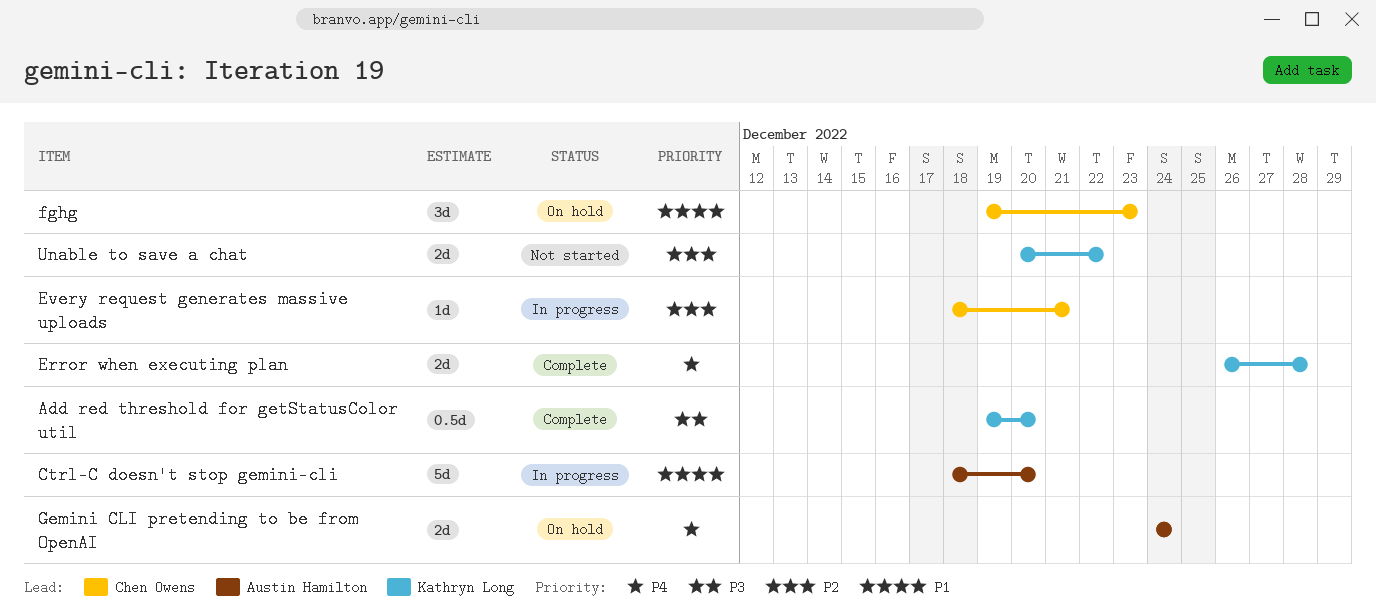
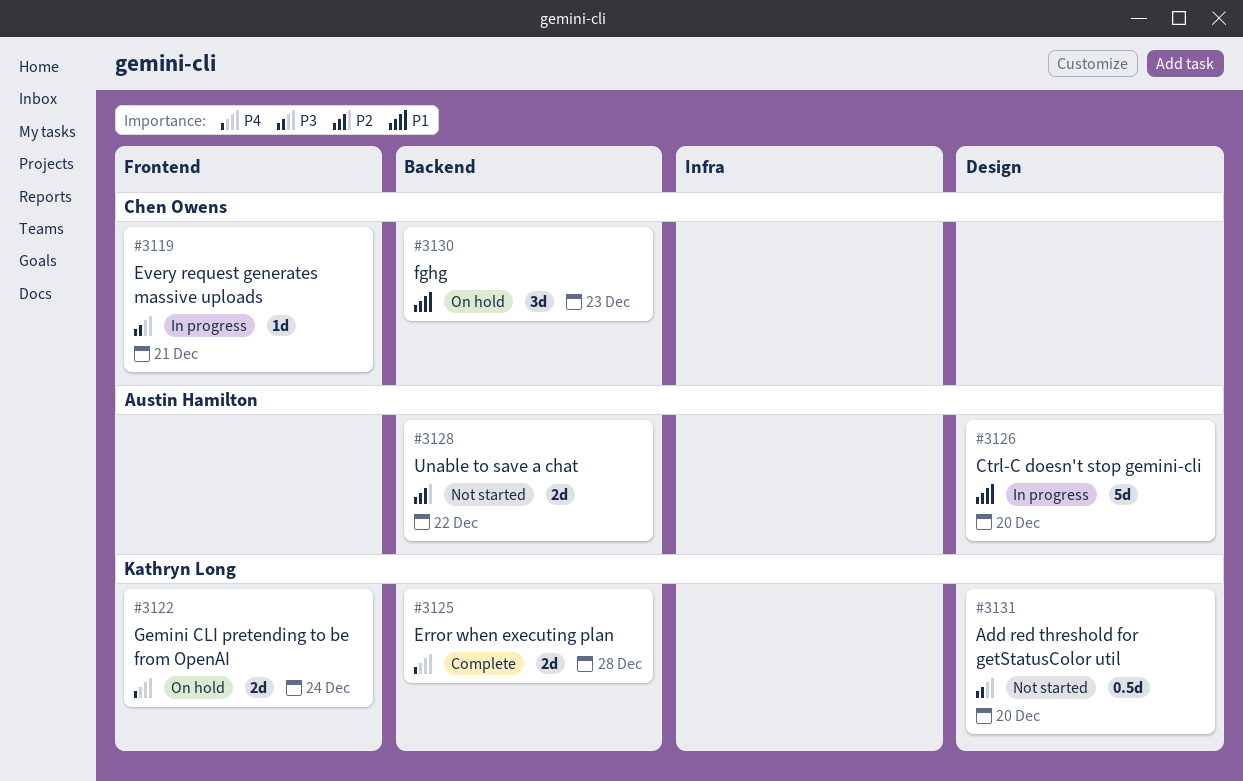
Add red threshold for getStatusColor util, status: Complete -> Not started
Every request generates massive uploads, priority: P2 -> P3
Gemini CLI pretending to be from OpenAI, owner: Austin Hamilton -> Kathryn Long
Unable to save a chat, owner: Kathryn Long -> Austin Hamilton

